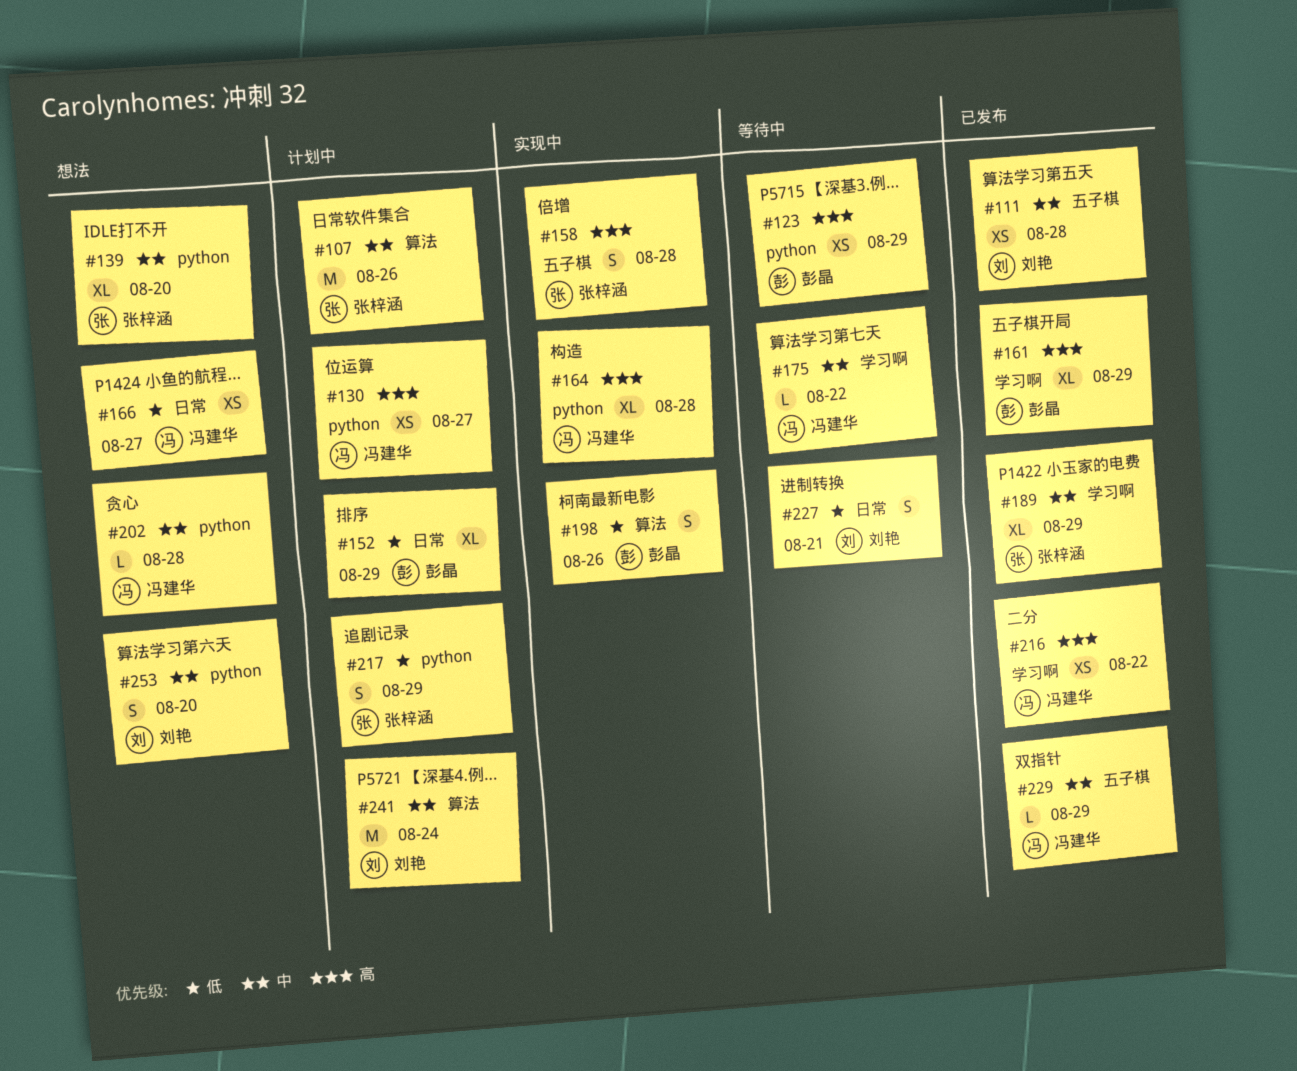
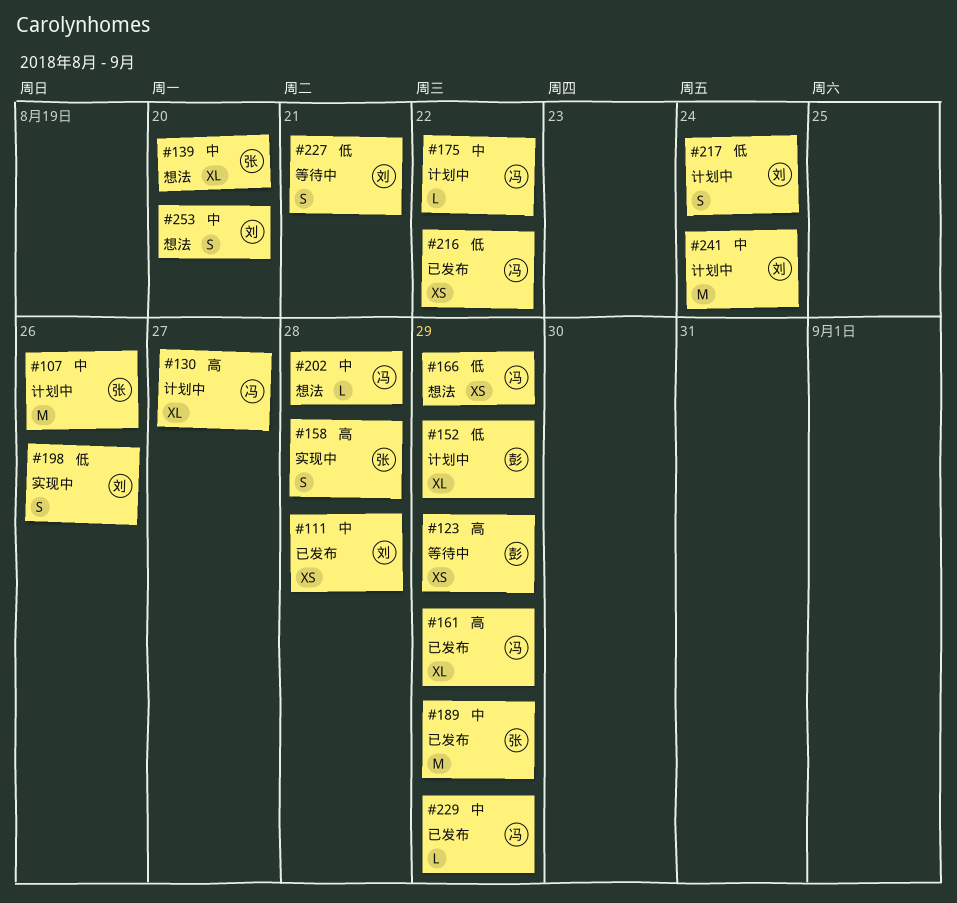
#130, estimate: XS -> XL
#161, owner: 彭晶 -> 冯建华
#164: present -> none
#166, due: Aug 27 -> Aug 29
#175, status: 等待中 -> 计划中
#189, estimate: XL -> M
#198, owner: 彭晶 -> 刘艳
#216, priority: 高 -> 低
#217, owner: 张梓涵 -> 刘艳
#217, due: Aug 29 -> Aug 24

